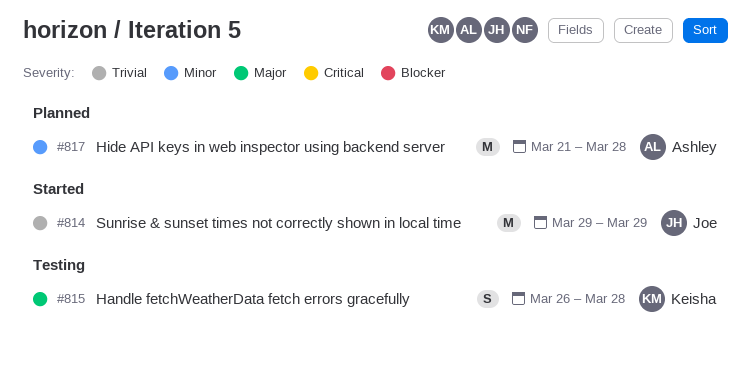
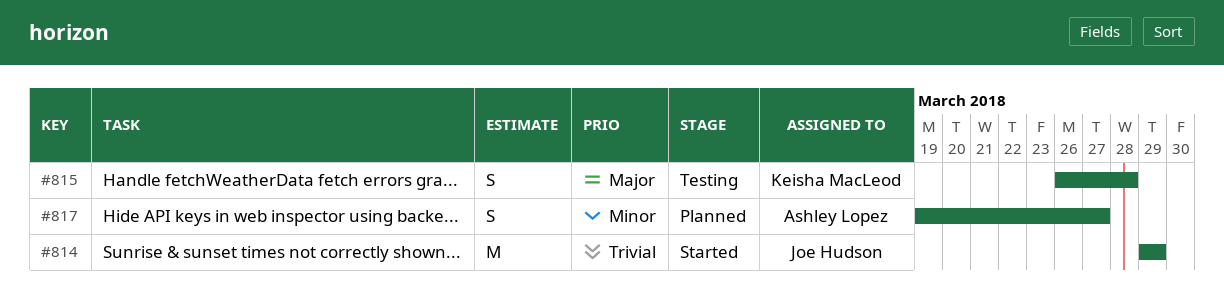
#817, estimate: M -> S
#817, start: Mar 21 -> Mar 19
#817, due: Mar 28 -> Mar 27

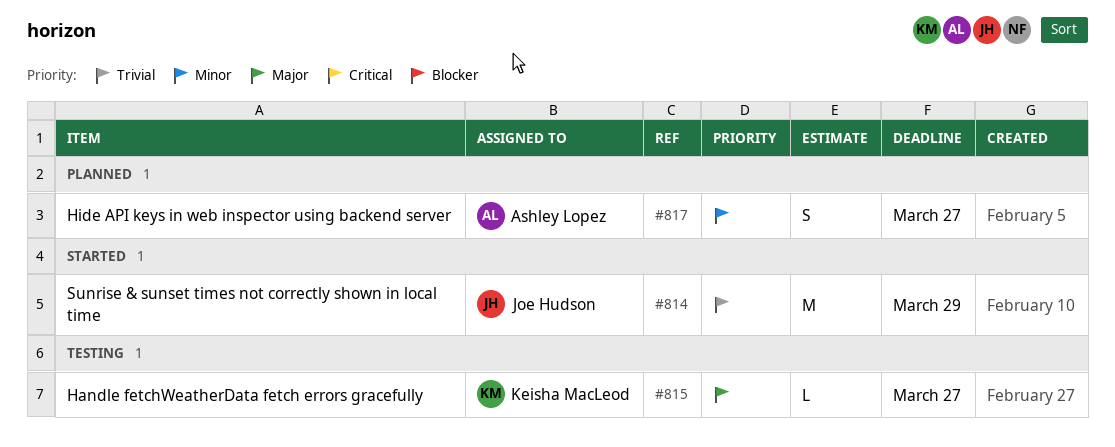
#815, estimate: S -> L
#815, due: Mar 28 -> Mar 27

